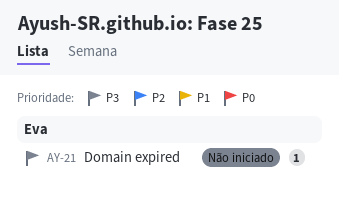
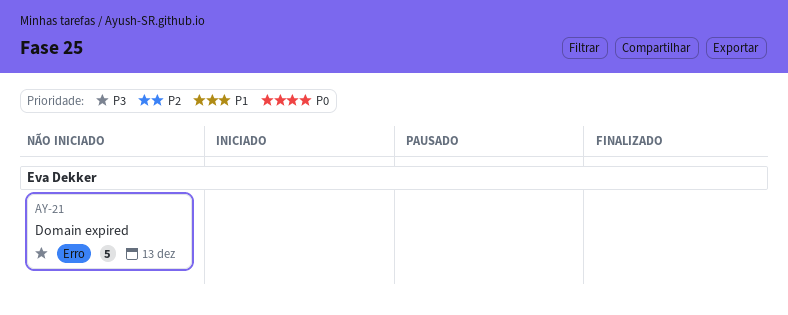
AY-21, estimate: 1 -> 5

